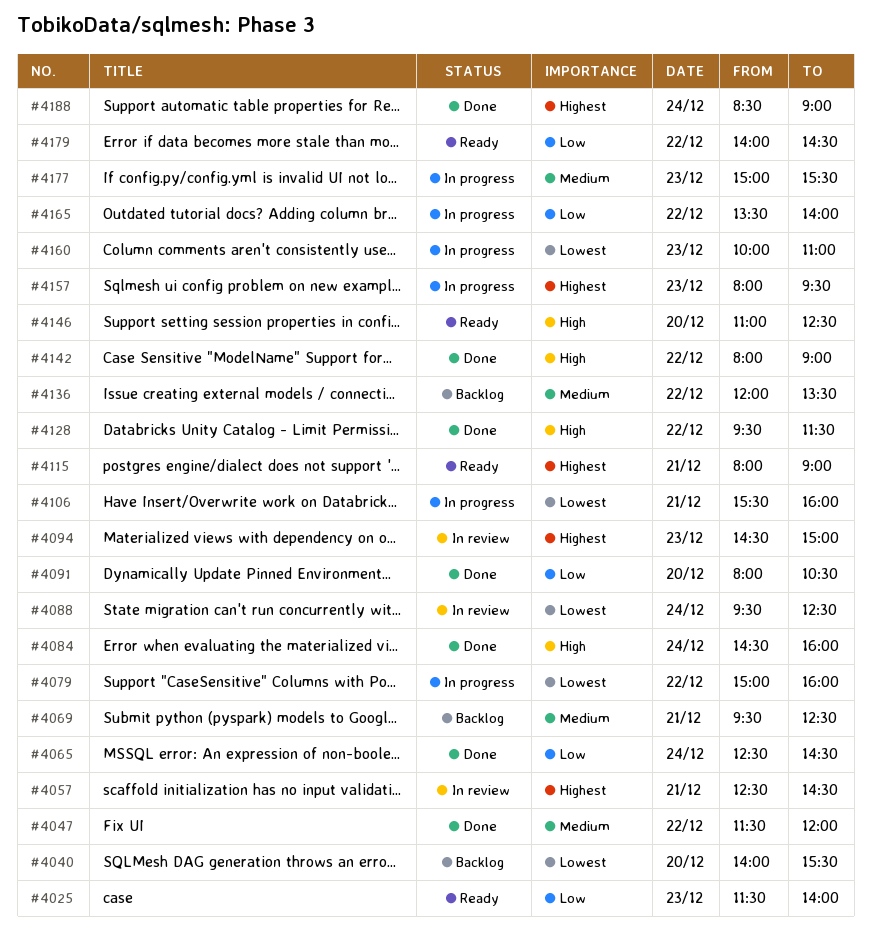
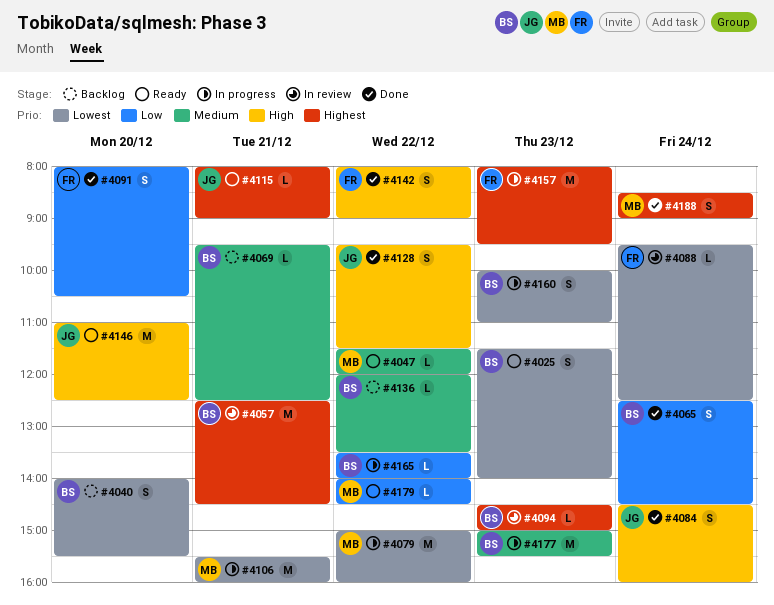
#4025, priority: Low -> Lowest
#4047, status: Done -> Ready

